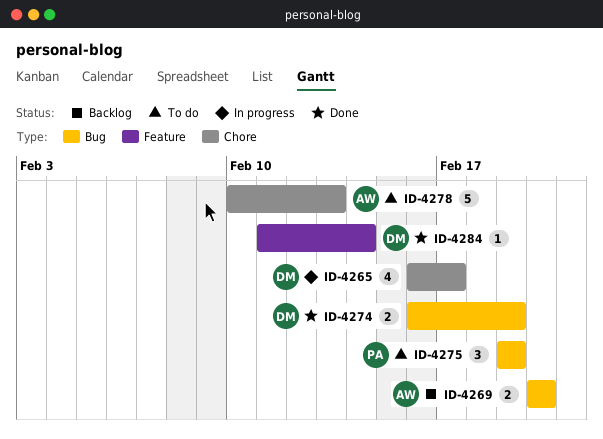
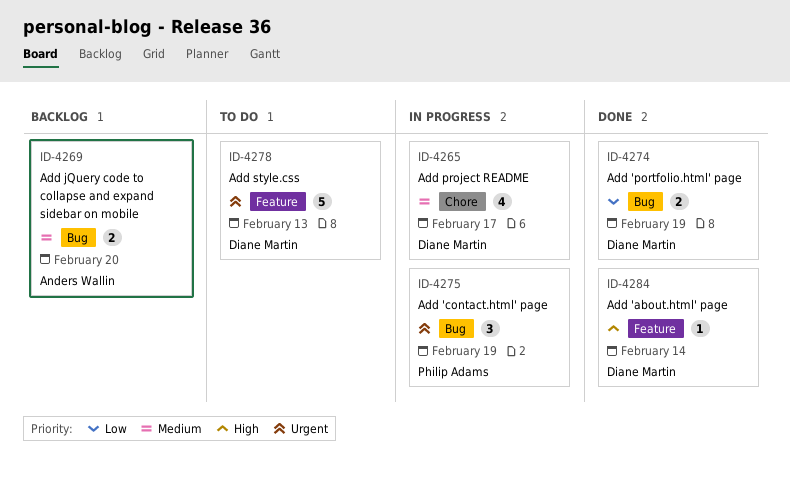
ID-4275, status: To do -> In progress
ID-4278, owner: Anders Wallin -> Diane Martin
ID-4278, label: Chore -> Feature

